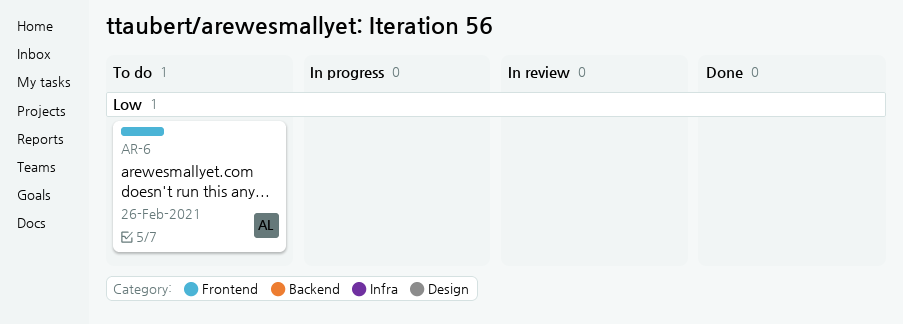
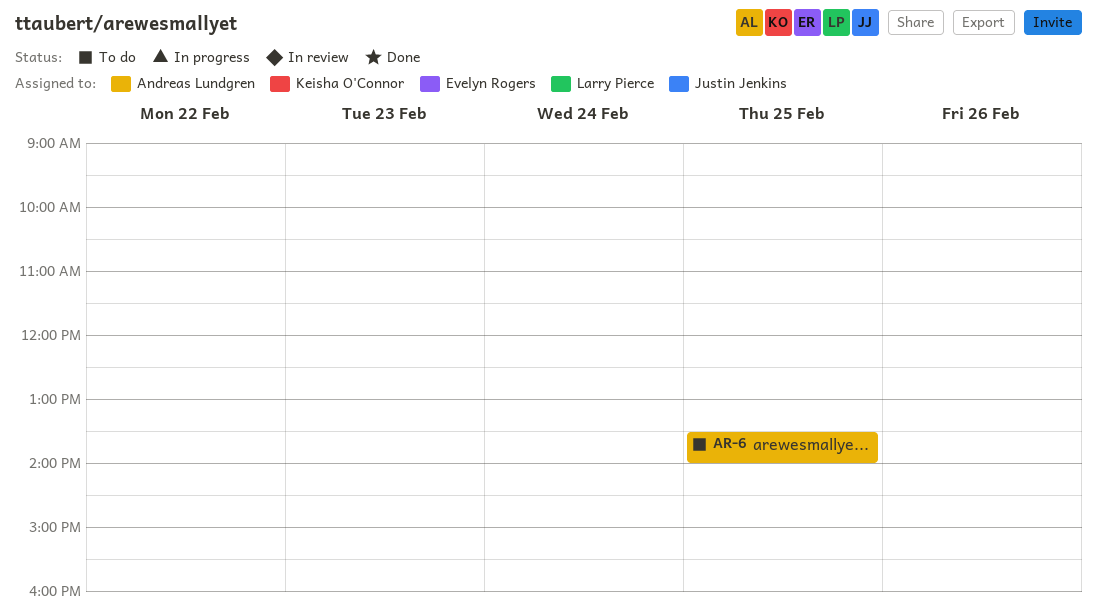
AR-6, day: Feb 26 -> Feb 25

